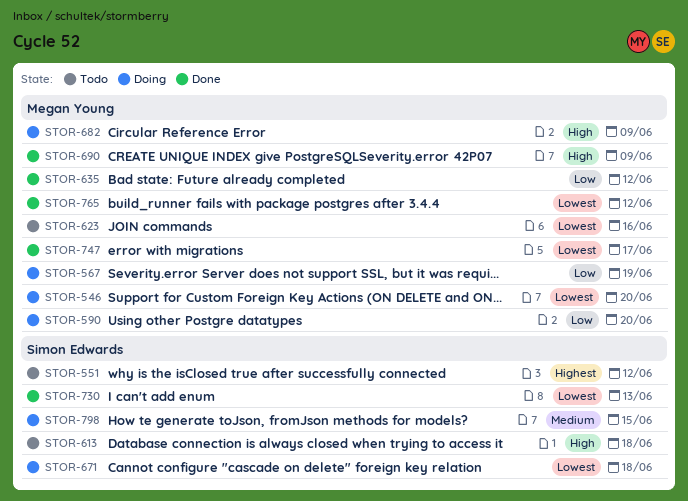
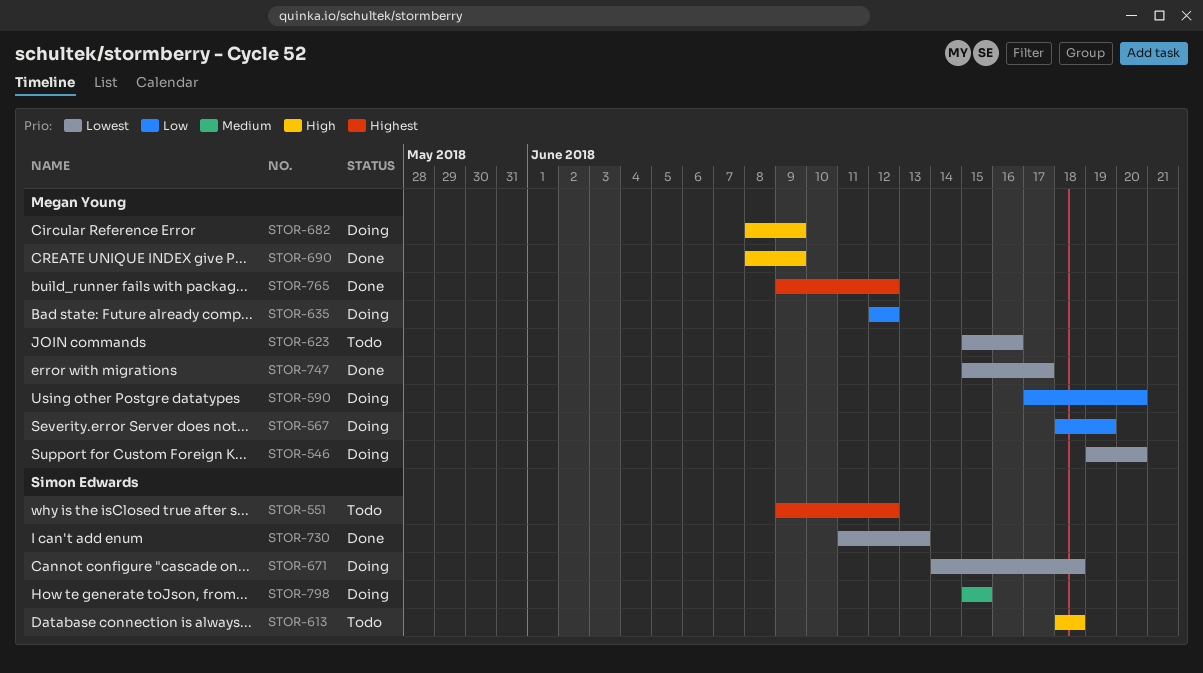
STOR-635, status: Done -> Doing
STOR-765, priority: Lowest -> Highest

